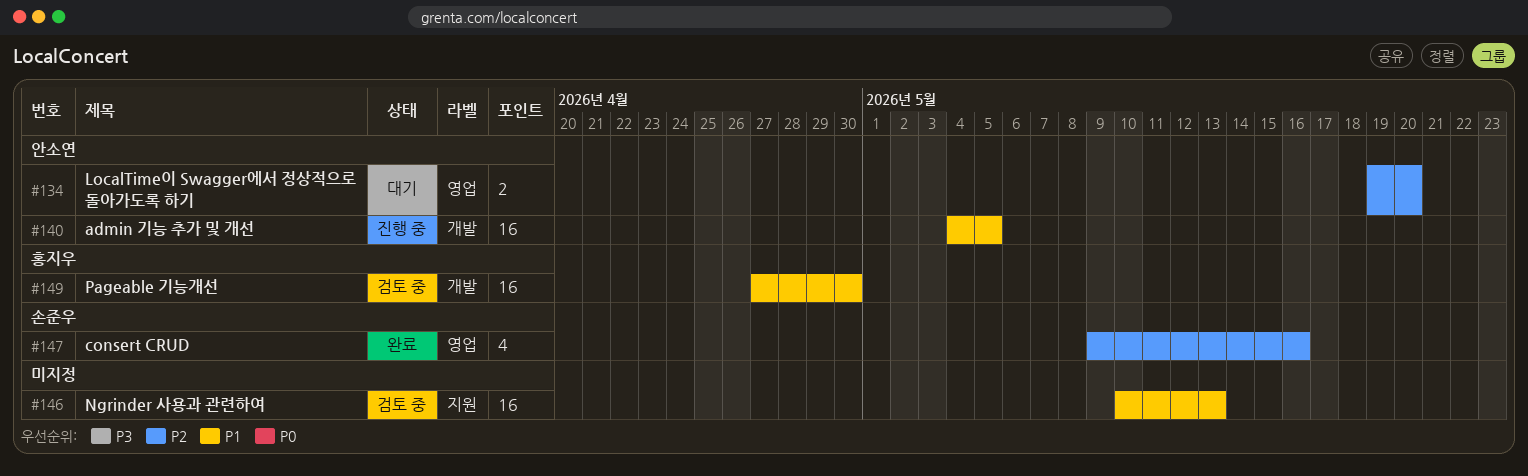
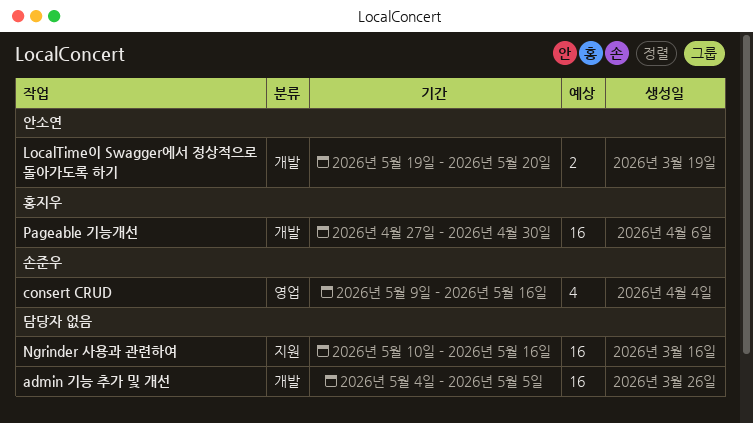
admin 기능 추가 및 개선, owner: 안소연 -> none
LocalTime이 Swagger에서 정상적으로 돌아가도록 하기, label: 영업 -> 개발
Ngrinder 사용과 관련하여, due: May 13 -> May 16

